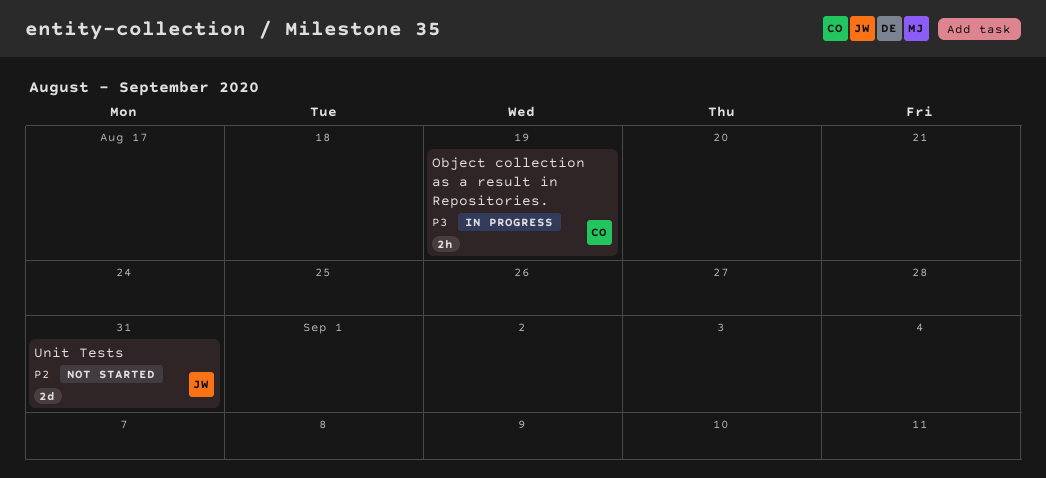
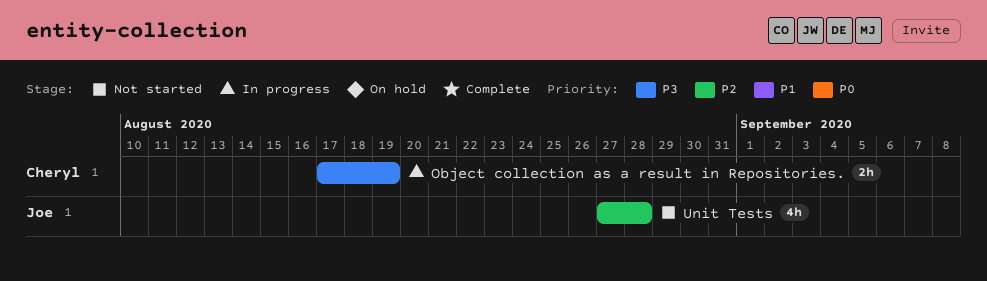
Unit Tests, estimate: 2d -> 4h
Unit Tests, due: Aug 31 -> Aug 28

